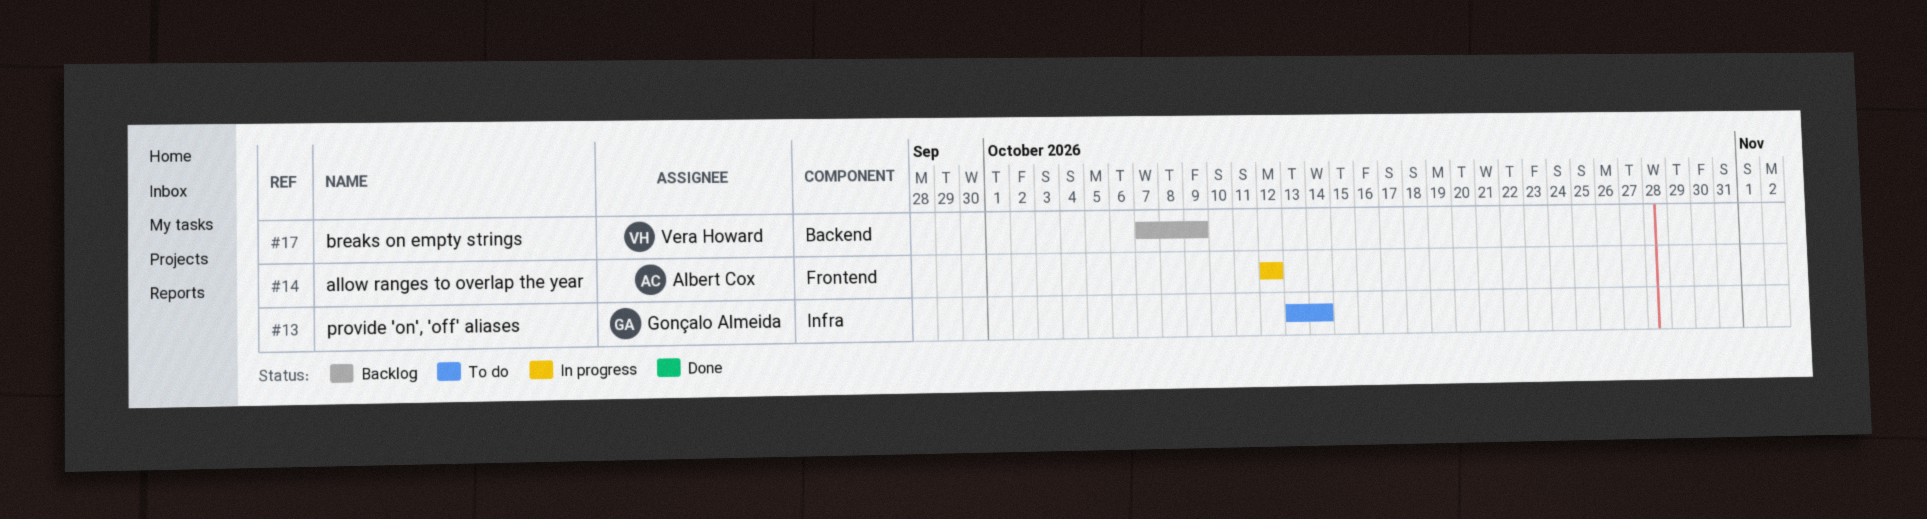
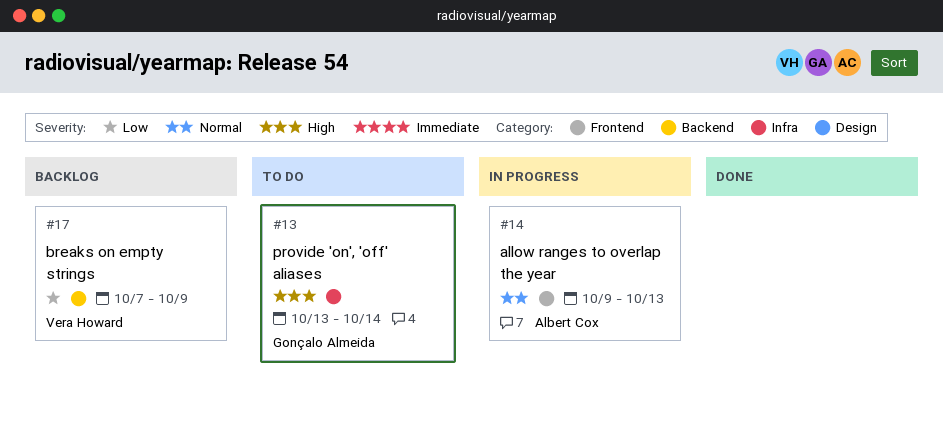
#14, start: Oct 12 -> Oct 9
#14, due: Oct 12 -> Oct 13

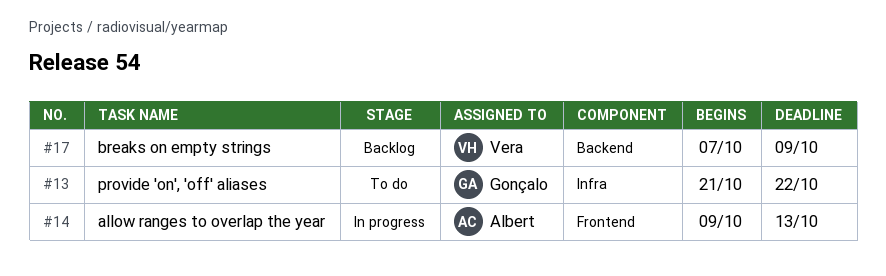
#13, start: Oct 13 -> Oct 21
#13, due: Oct 14 -> Oct 22

